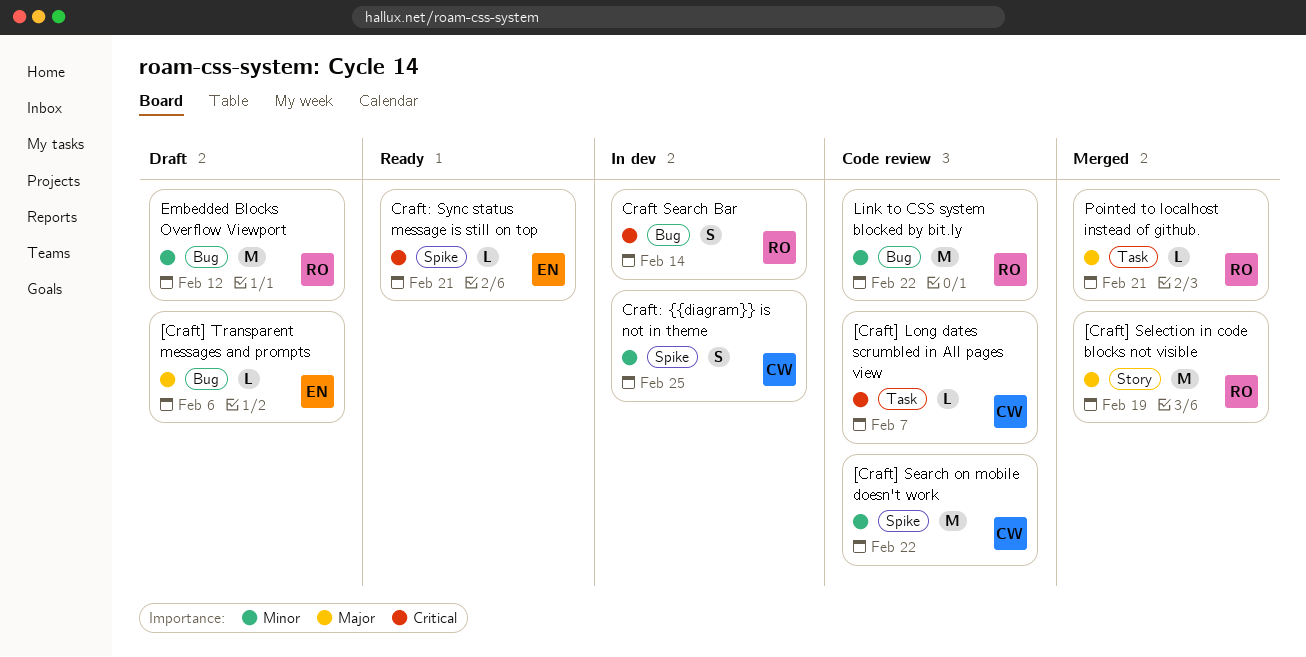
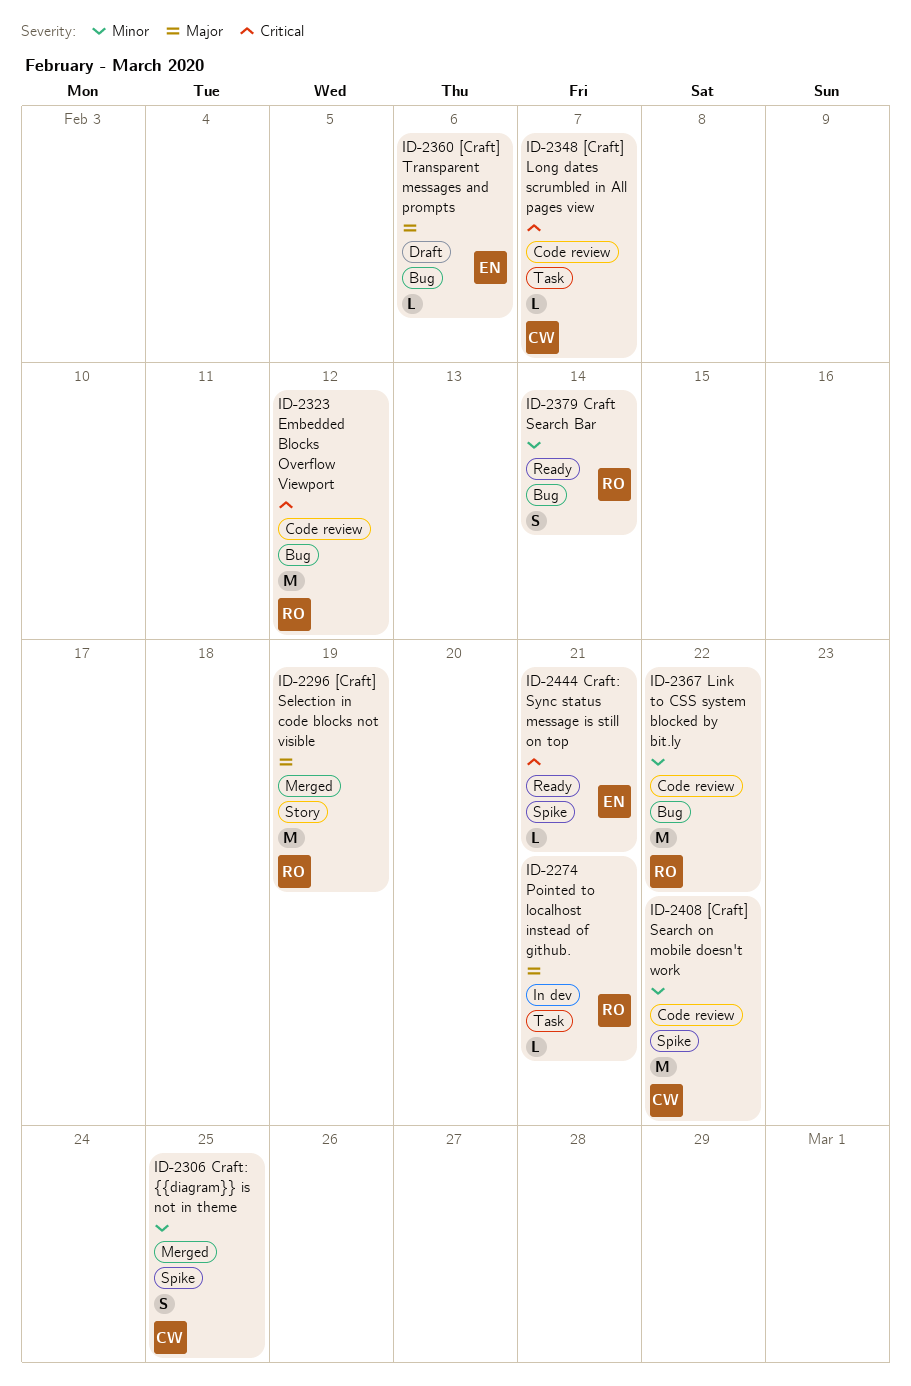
Craft Search Bar, status: In dev -> Ready
Craft Search Bar, priority: Critical -> Minor
Craft: {{diagram}} is not in theme, status: In dev -> Merged
Embedded Blocks Overflow Viewport, status: Draft -> Code review
Embedded Blocks Overflow Viewport, priority: Minor -> Critical
Pointed to localhost instead of github., status: Merged -> In dev

